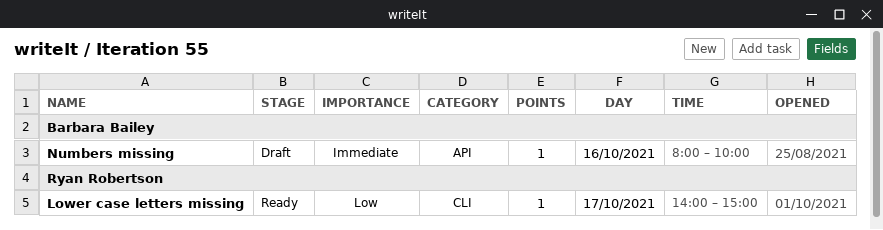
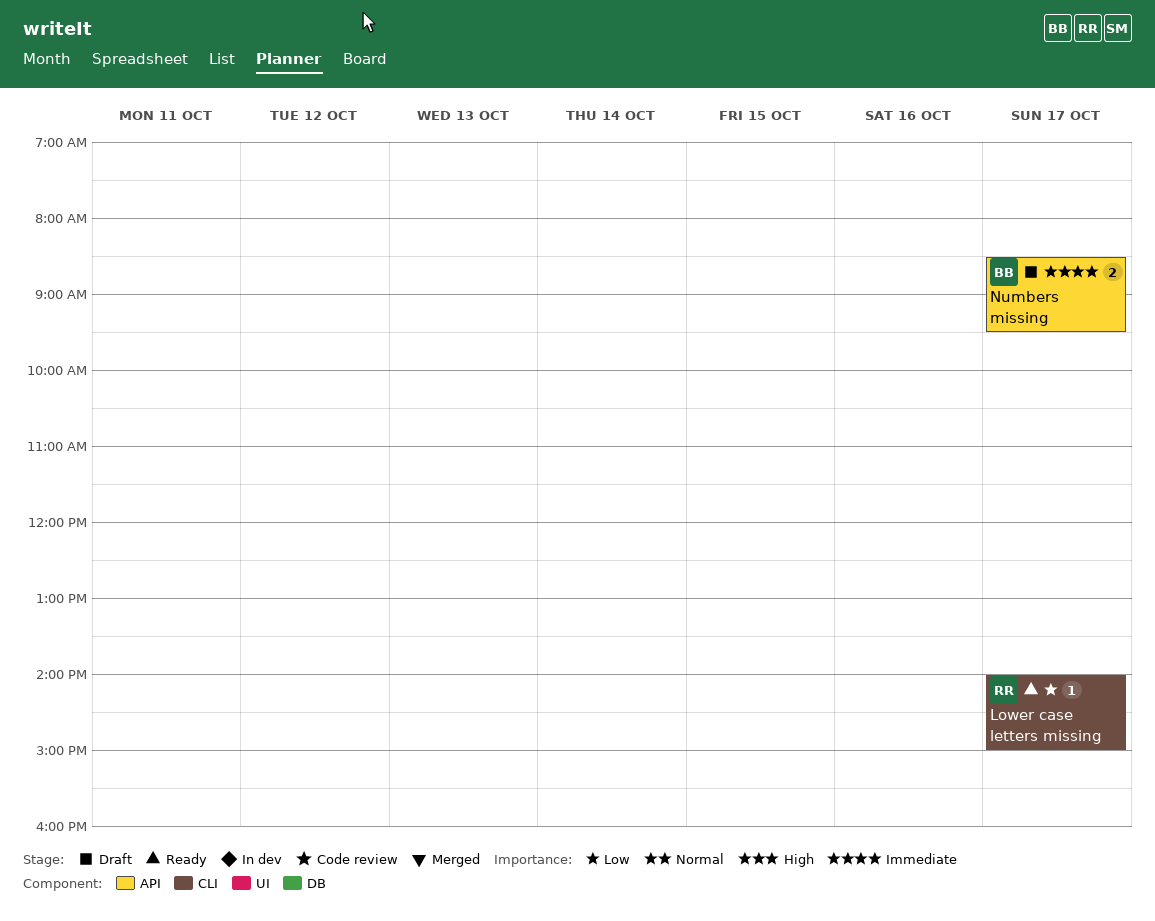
Numbers missing, estimate: 1 -> 2
Numbers missing, day: Oct 16 -> Oct 17
Numbers missing, begins: 08:00 -> 08:30
Numbers missing, ends: 10:00 -> 09:30

